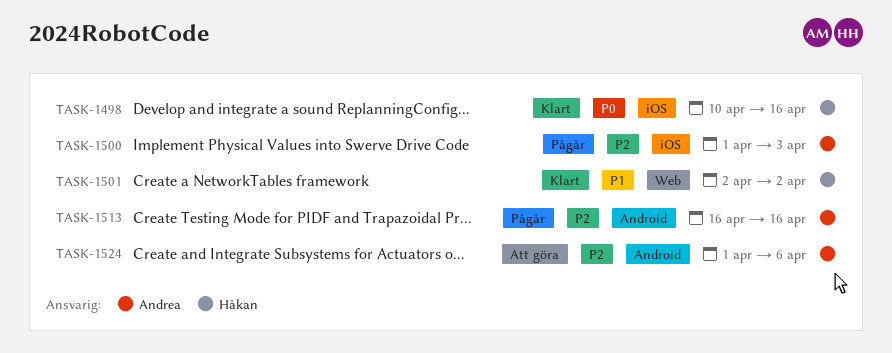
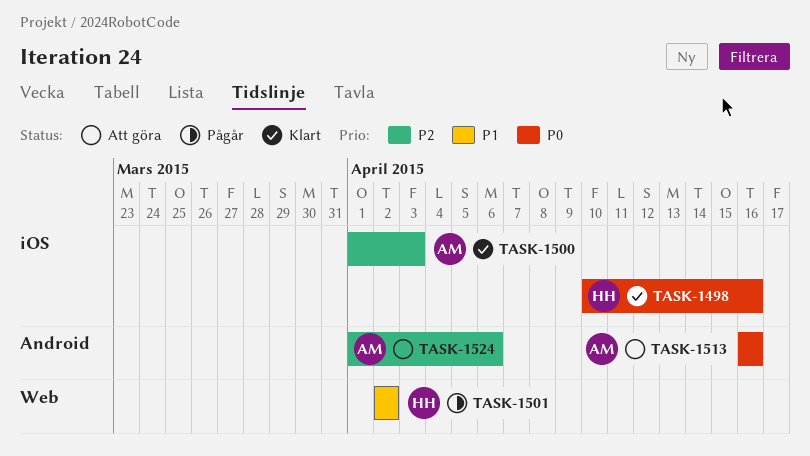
TASK-1500, status: Pågår -> Klart
TASK-1501, status: Klart -> Pågår
TASK-1513, status: Pågår -> Att göra
TASK-1513, priority: P2 -> P0

